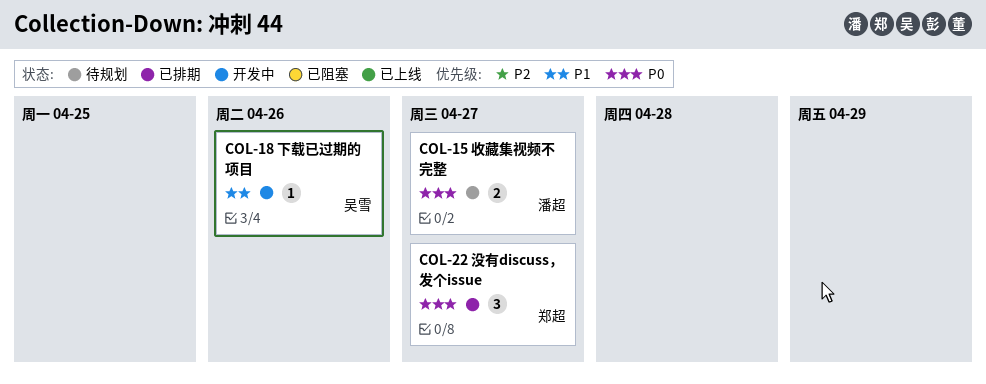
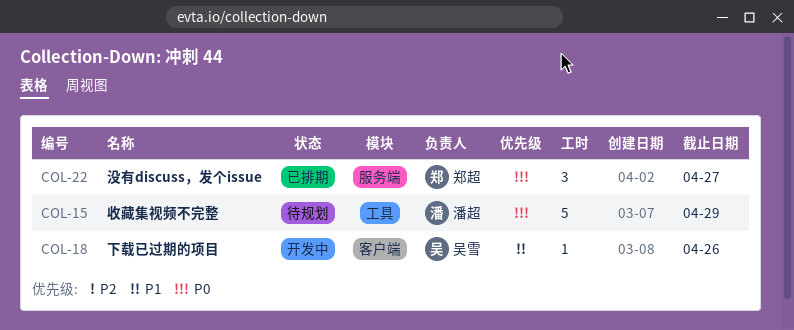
COL-15, estimate: 2 -> 5
COL-15, due: Apr 27 -> Apr 29

